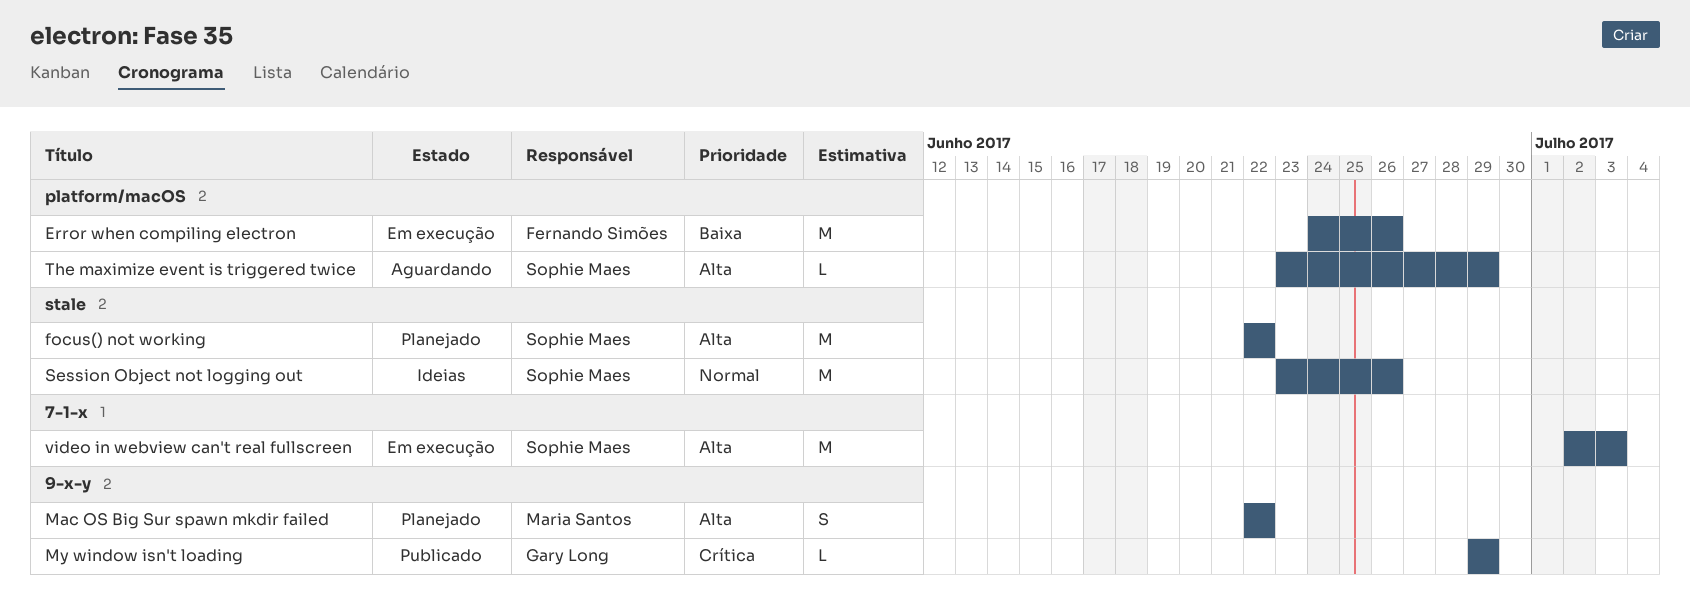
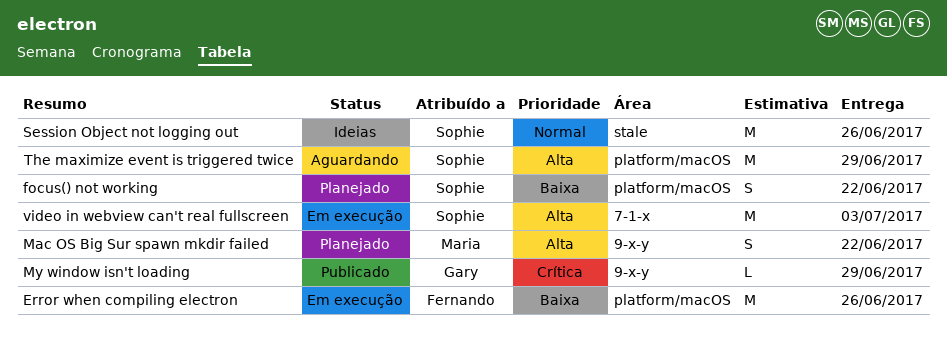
focus() not working, priority: Alta -> Baixa
focus() not working, label: stale -> platform/macOS
focus() not working, estimate: M -> S
The maximize event is triggered twice, estimate: L -> M

